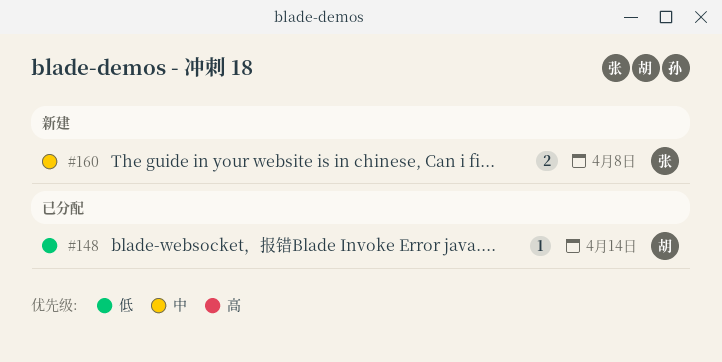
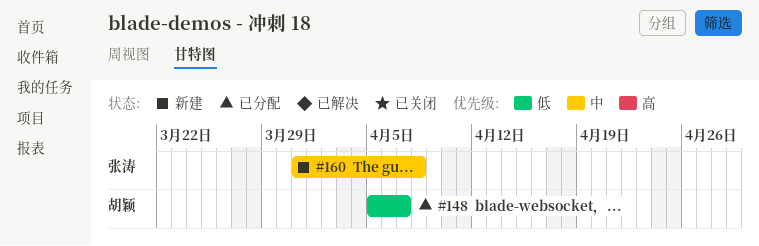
#148, due: Apr 14 -> Apr 7

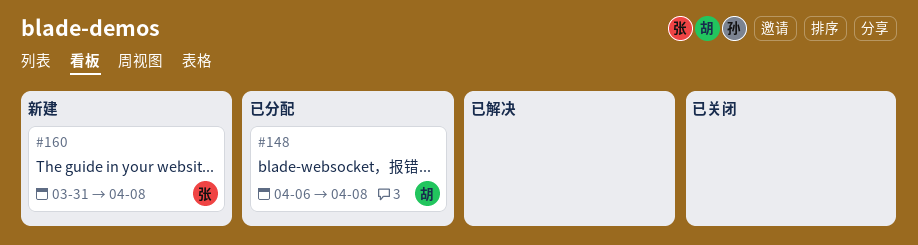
#148, start: Apr 5 -> Apr 6
#148, due: Apr 7 -> Apr 8

